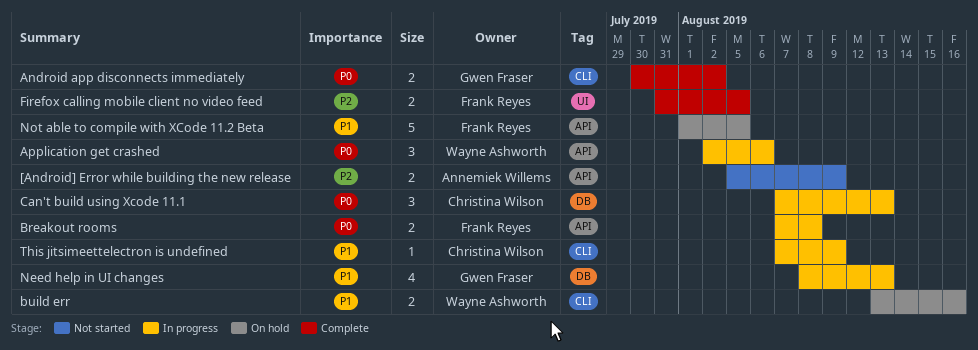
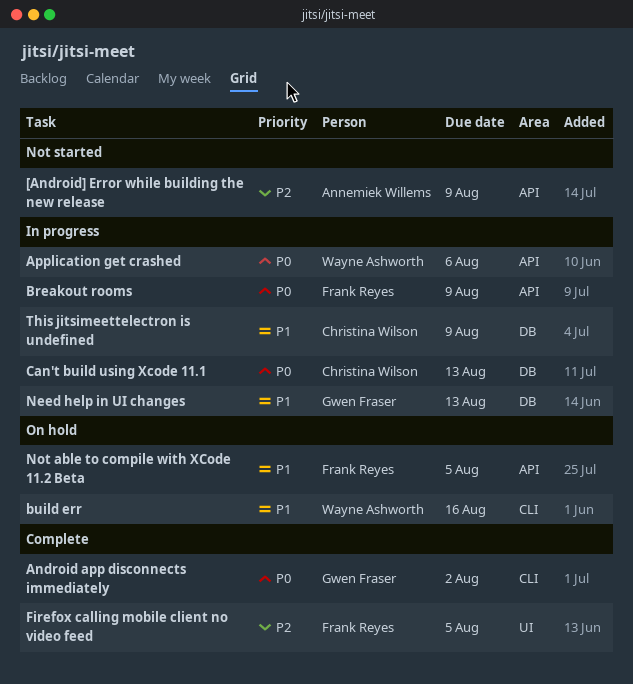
Breakout rooms, due: Aug 8 -> Aug 9
This jitsimeettelectron is undefined, label: CLI -> DB

